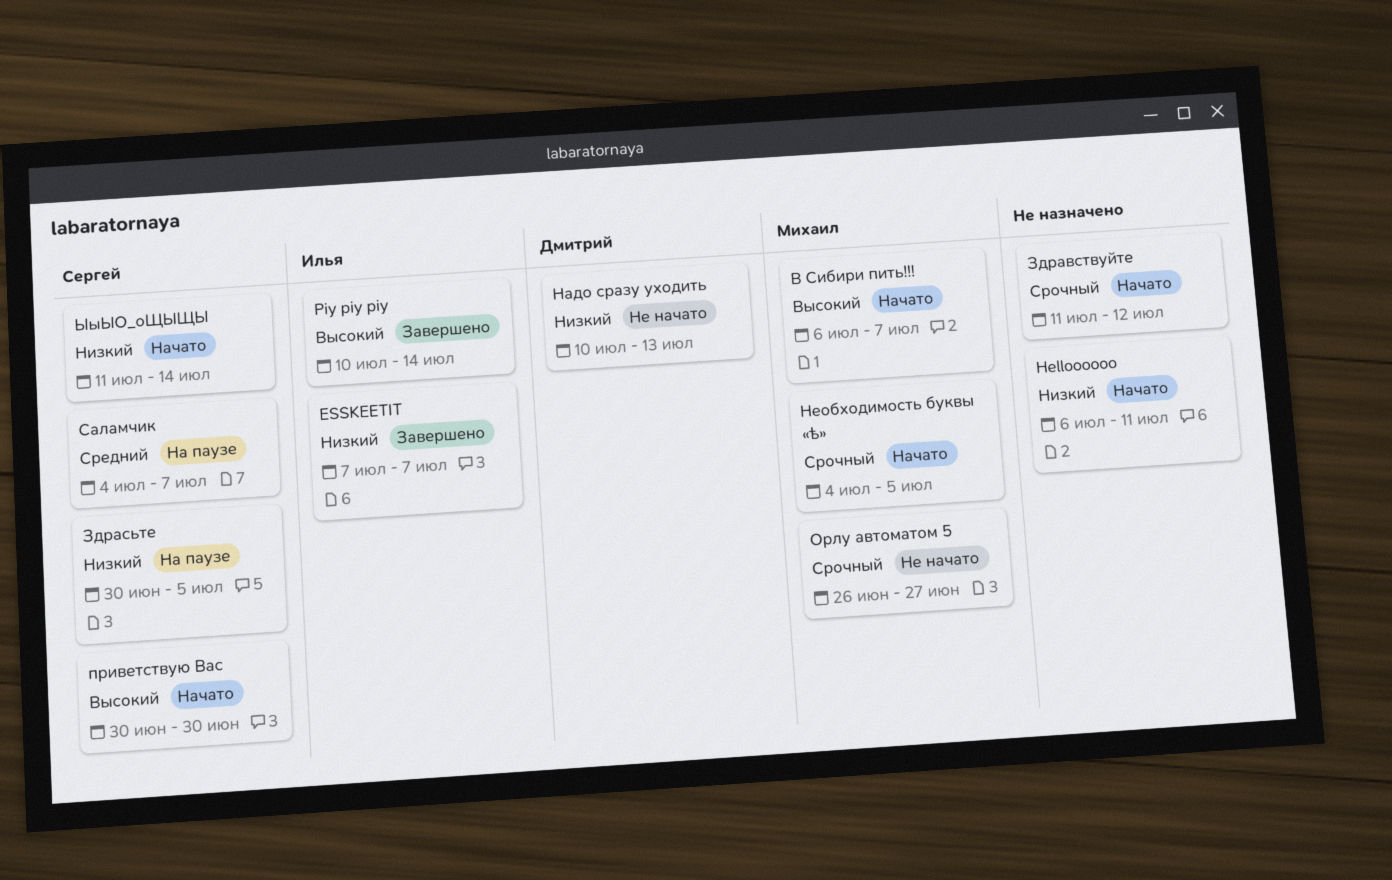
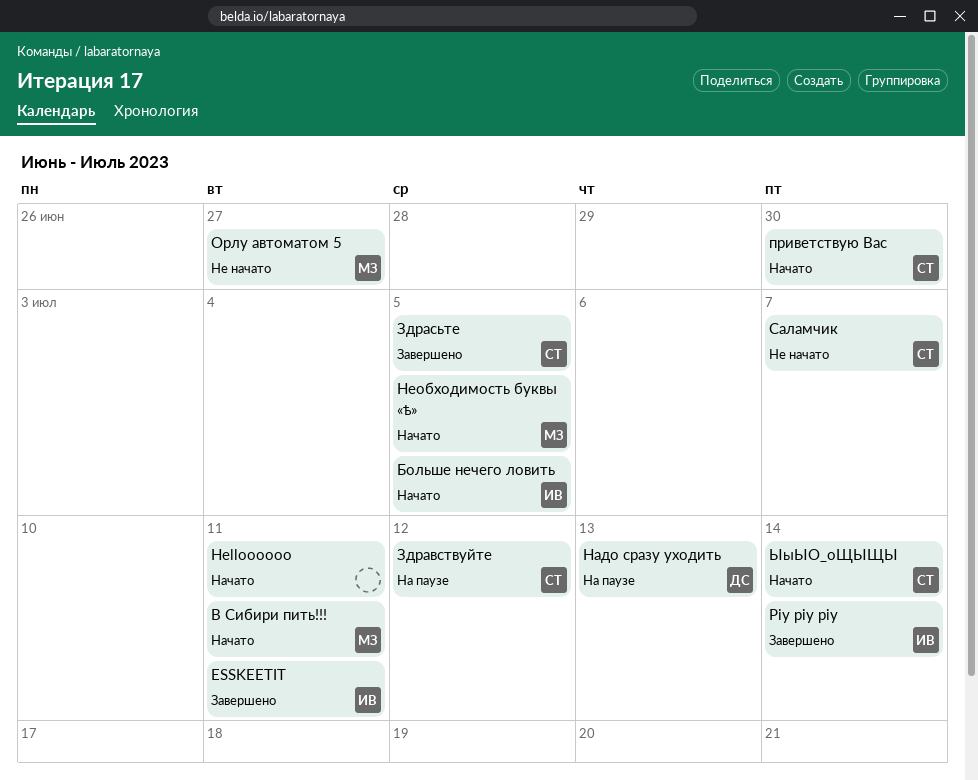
ESSKEETIT, due: Jul 7 -> Jul 11
Больше нечего ловить: none -> present
В Сибири пить!!!, due: Jul 7 -> Jul 11
Здравствуйте, status: Начато -> На паузе
Здравствуйте, owner: none -> Сергей
Здрасьте, status: На паузе -> Завершено
Надо сразу уходить, status: Не начато -> На паузе
Саламчик, status: На паузе -> Не начато

